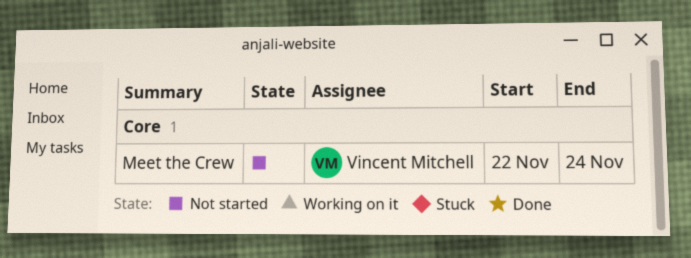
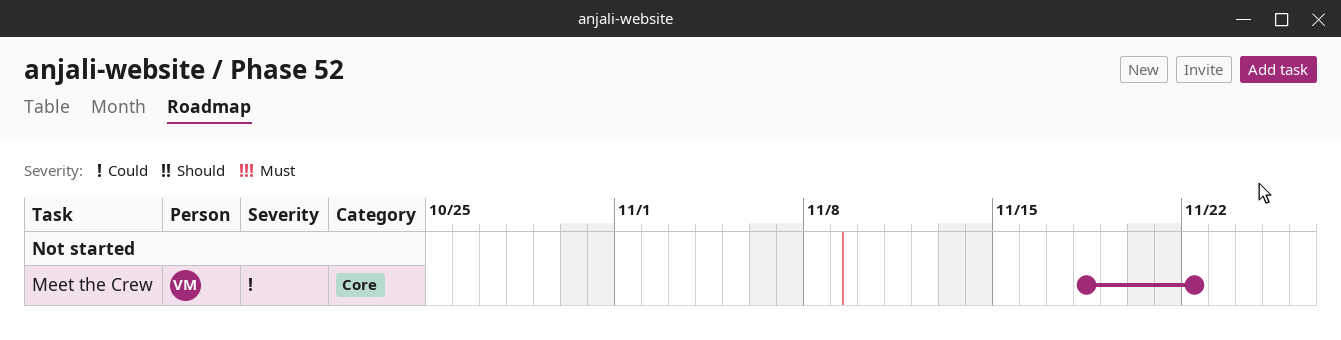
Meet the Crew, start: Nov 22 -> Nov 18
Meet the Crew, due: Nov 24 -> Nov 22

